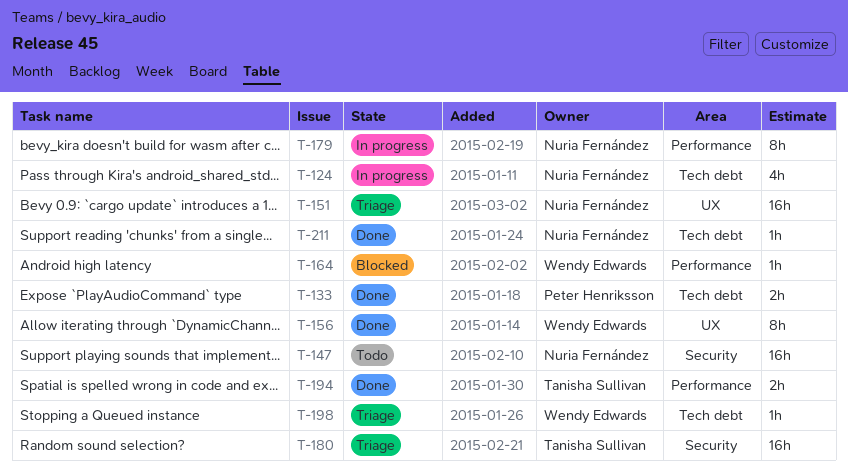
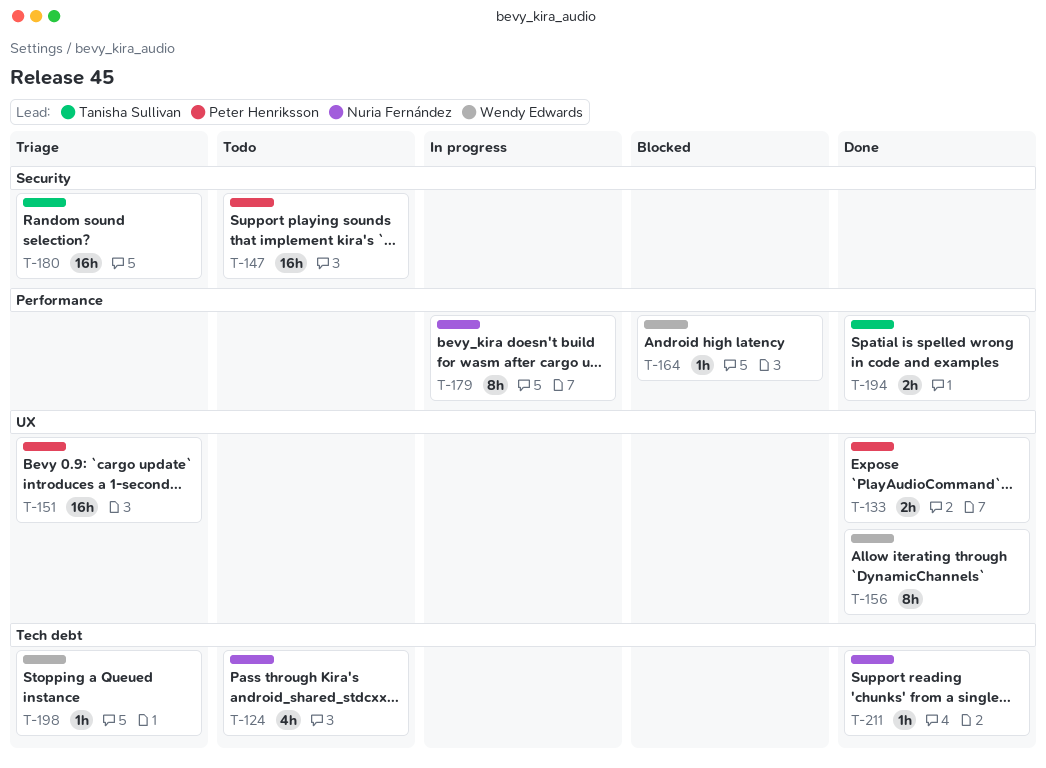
T-124, status: In progress -> Todo
T-133, label: Tech debt -> UX
T-147, owner: Nuria Fernández -> Peter Henriksson
T-151, owner: Nuria Fernández -> Peter Henriksson

